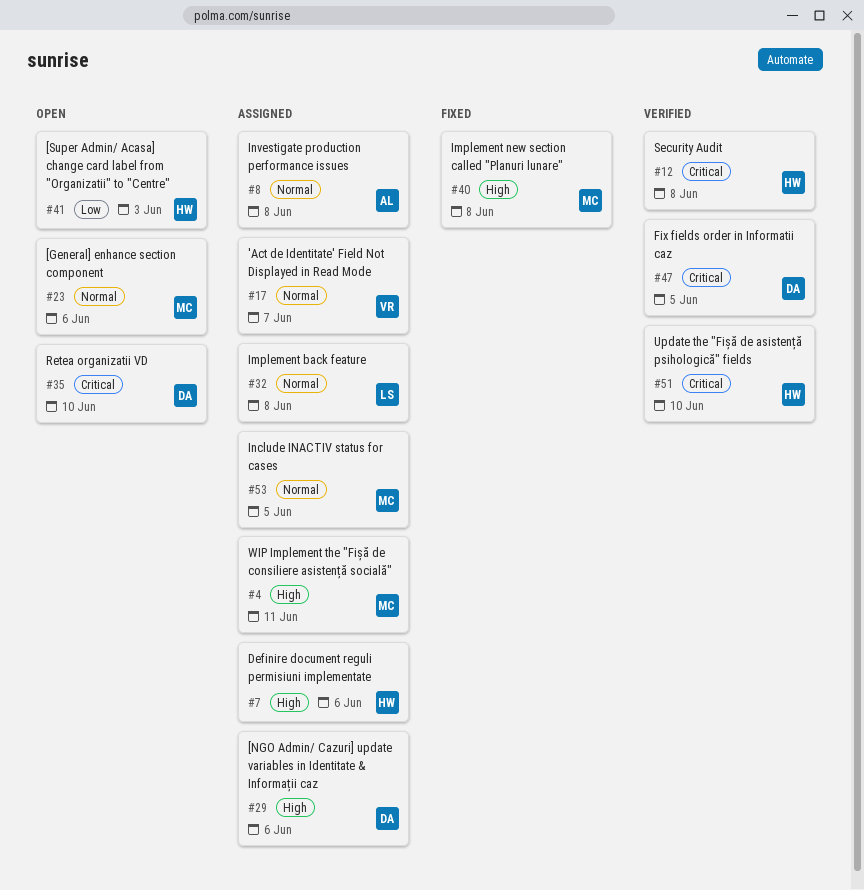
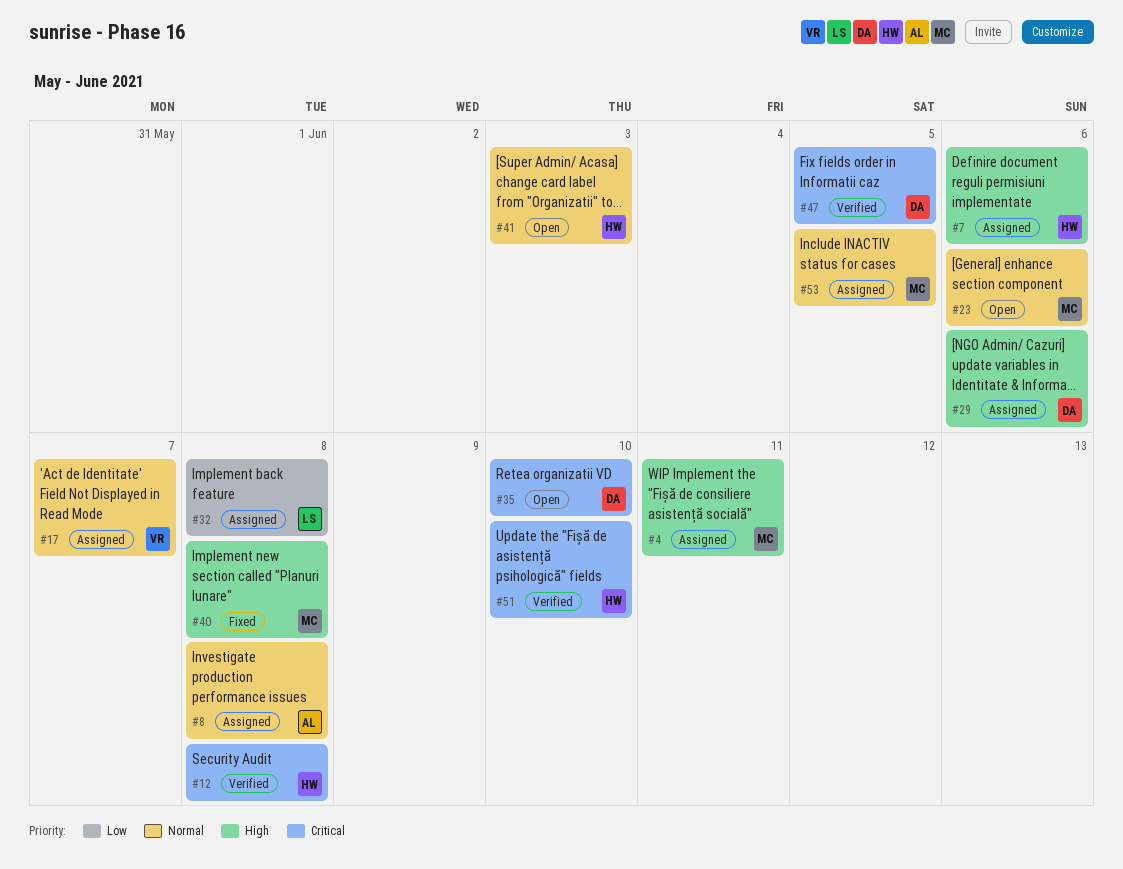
#32, priority: Normal -> Low
#41, priority: Low -> Normal

